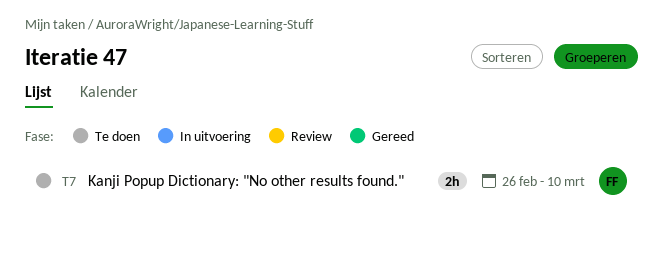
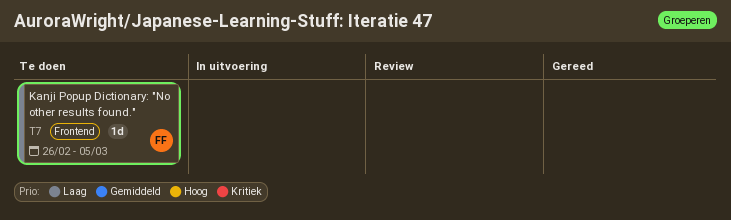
T7, estimate: 2h -> 1d
T7, due: Mar 10 -> Mar 5

